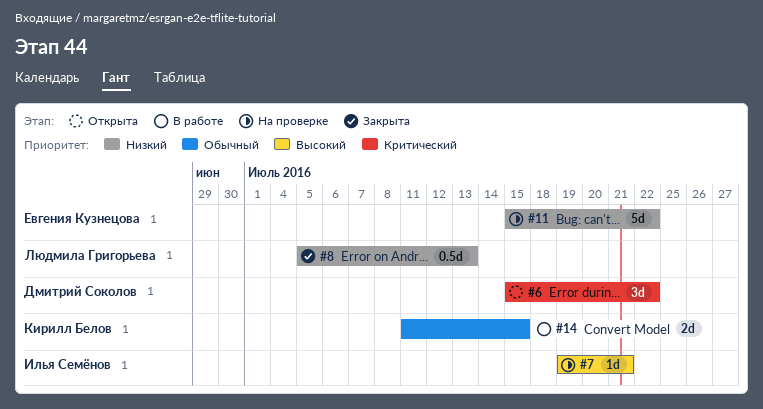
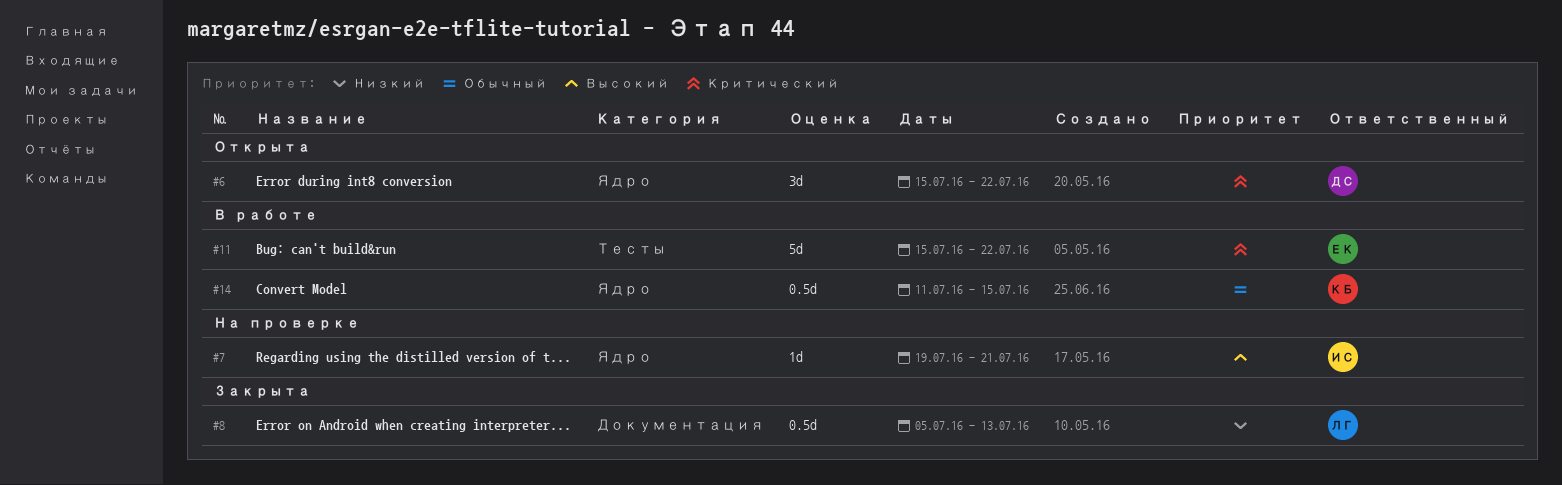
#11, status: На проверке -> В работе
#11, priority: Низкий -> Критический
#14, estimate: 2d -> 0.5d

